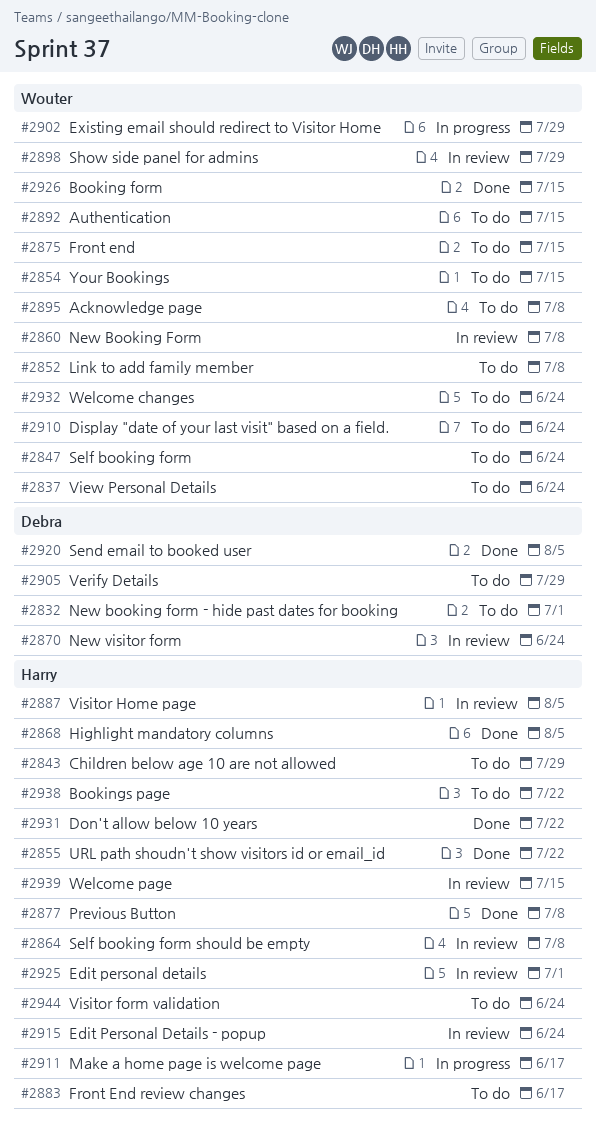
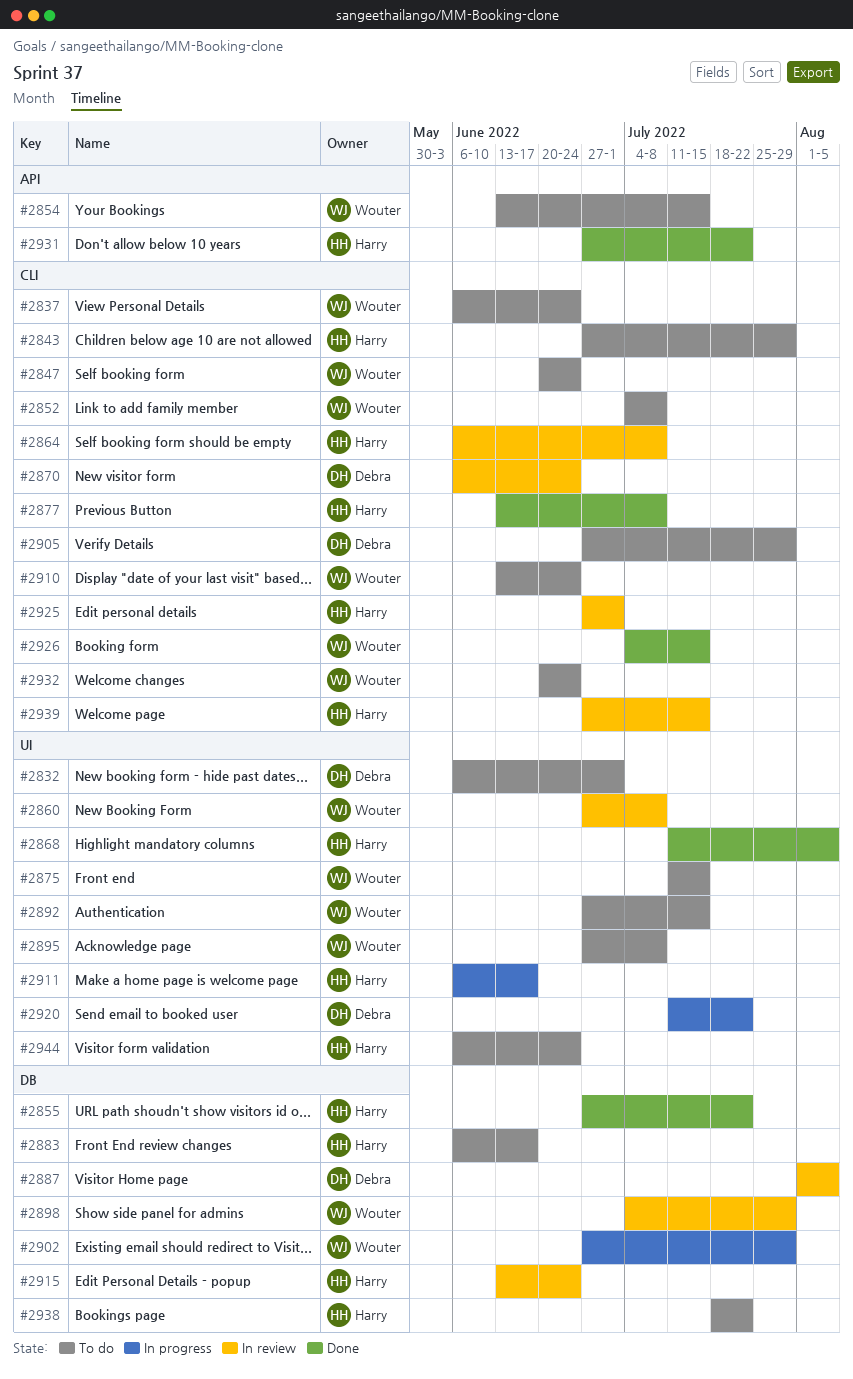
#2887, owner: Harry -> Debra
#2920, status: Done -> In progress
#2920, due: Aug 5 -> Jul 22

